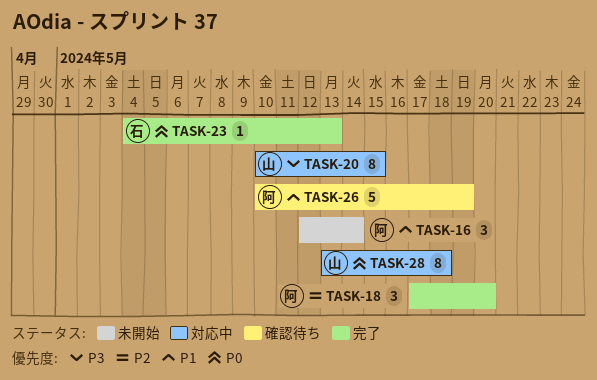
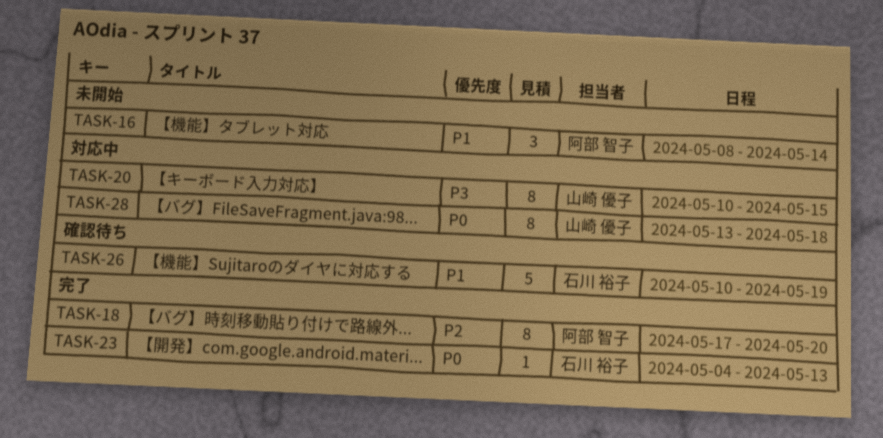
TASK-16, start: May 12 -> May 8
TASK-18, estimate: 3 -> 8
TASK-26, owner: 阿部 智子 -> 石川 裕子

